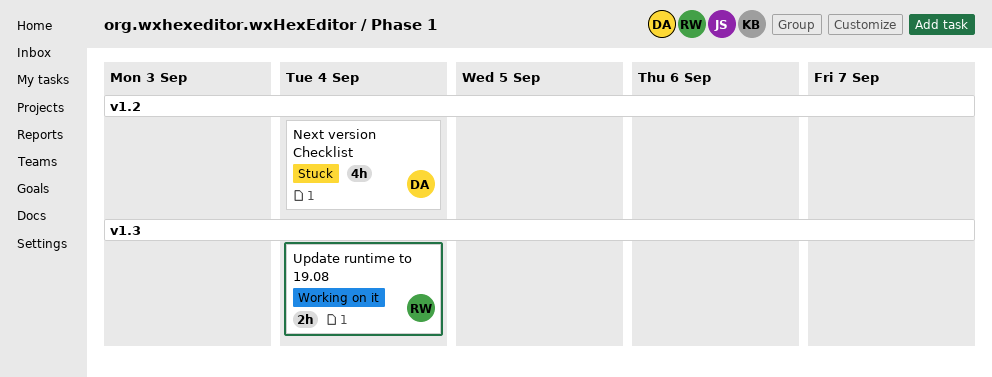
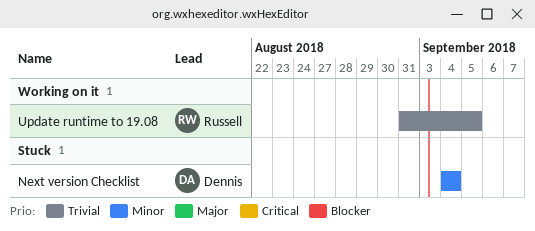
Update runtime to 19.08, due: Sep 4 -> Sep 5

